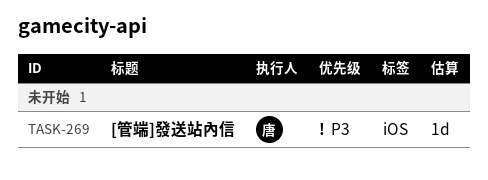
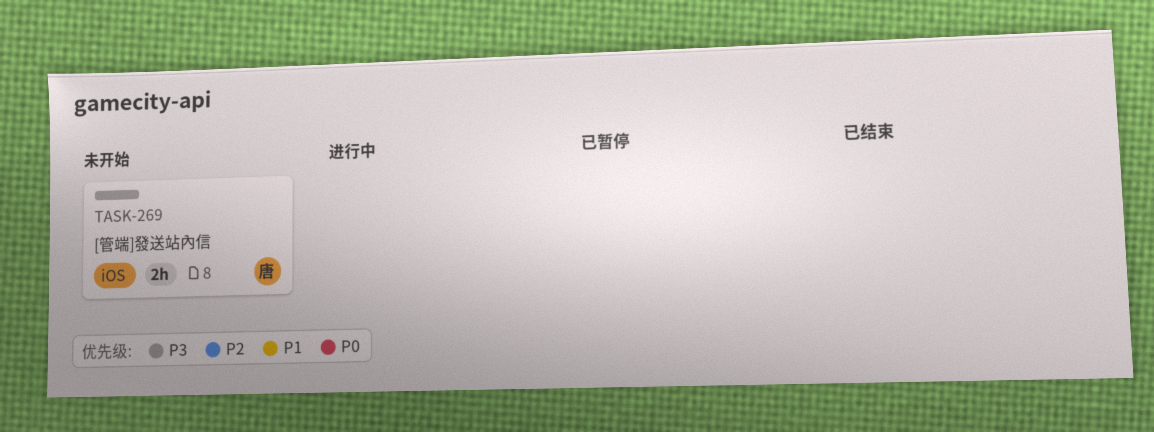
TASK-269, estimate: 1d -> 2h

